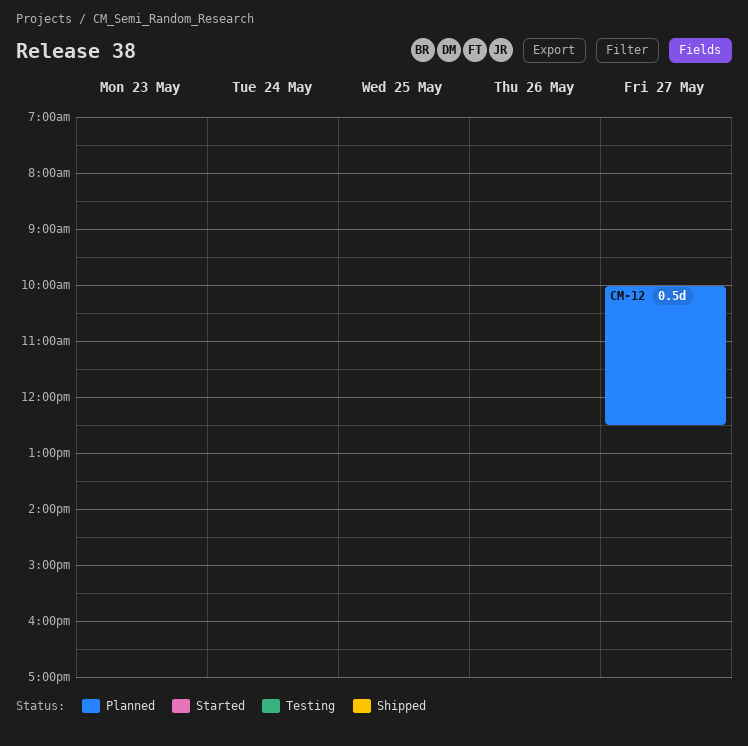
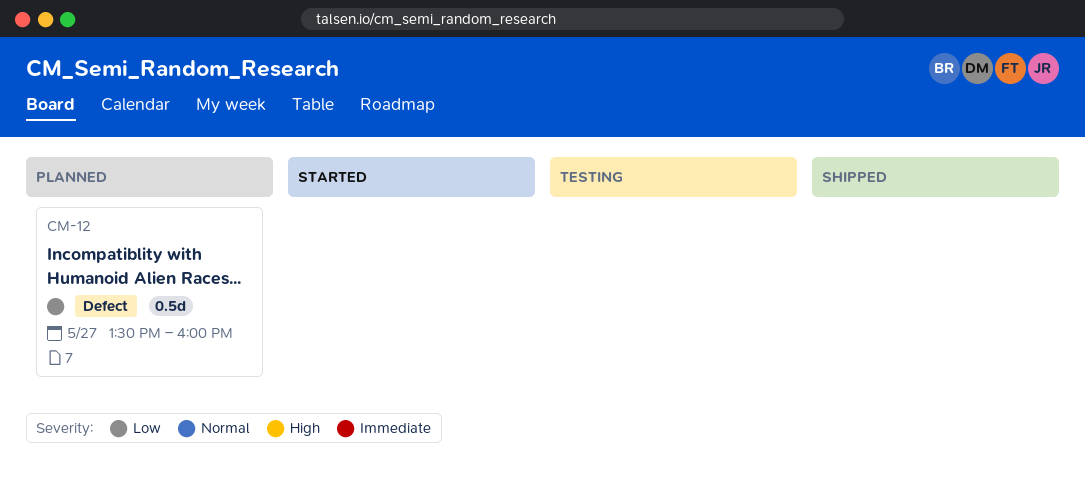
CM-12, begins: 10:00 -> 13:30
CM-12, ends: 12:30 -> 16:00

